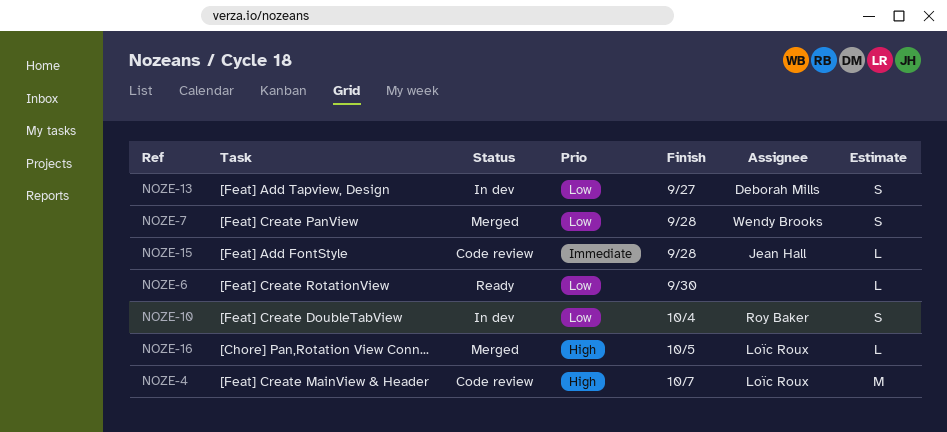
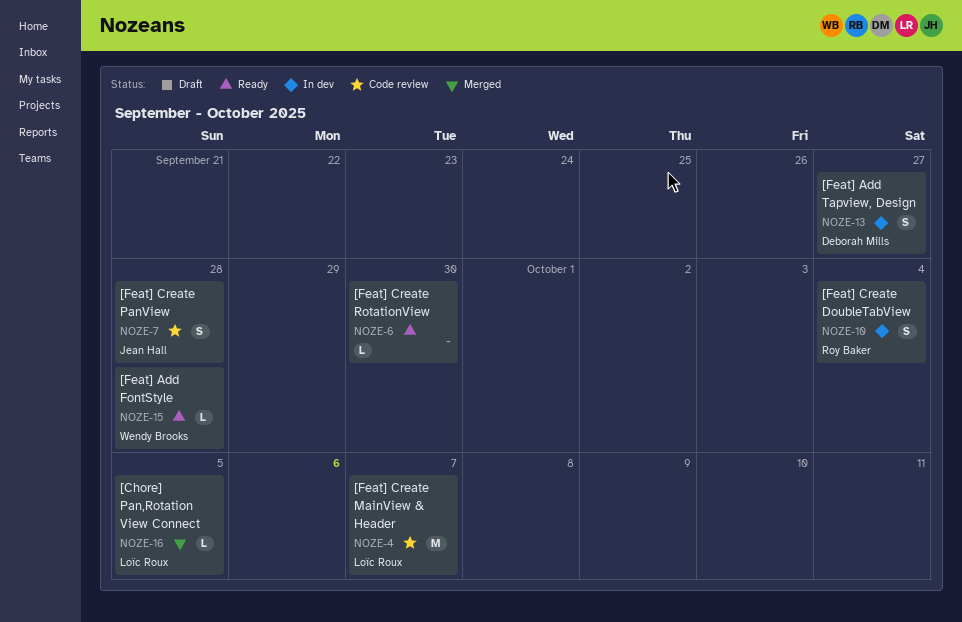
NOZE-7, status: Merged -> Code review
NOZE-7, owner: Wendy Brooks -> Jean Hall
NOZE-15, status: Code review -> Ready
NOZE-15, owner: Jean Hall -> Wendy Brooks

